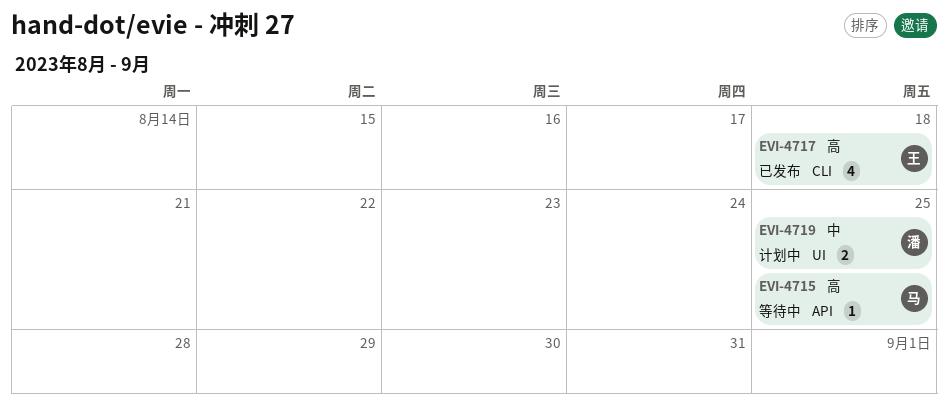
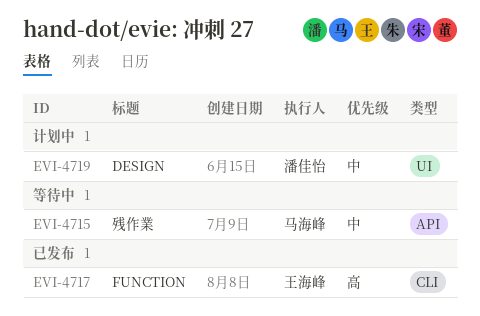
EVI-4715, priority: 高 -> 中

